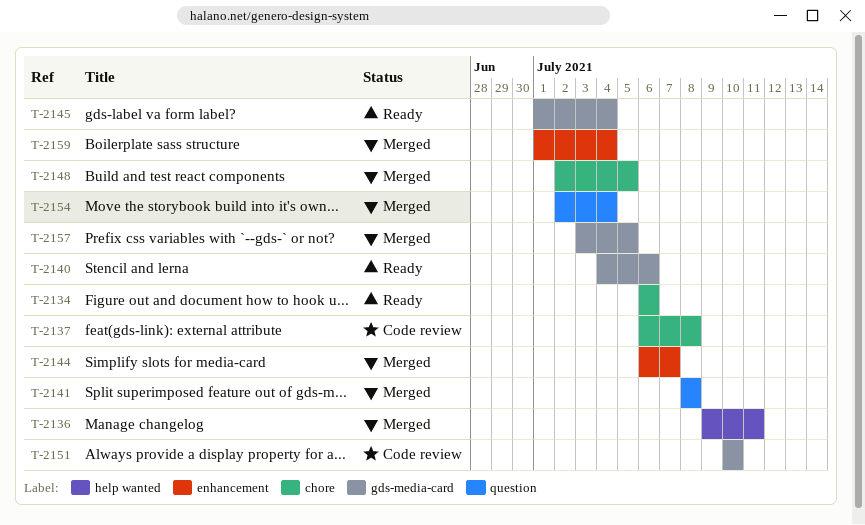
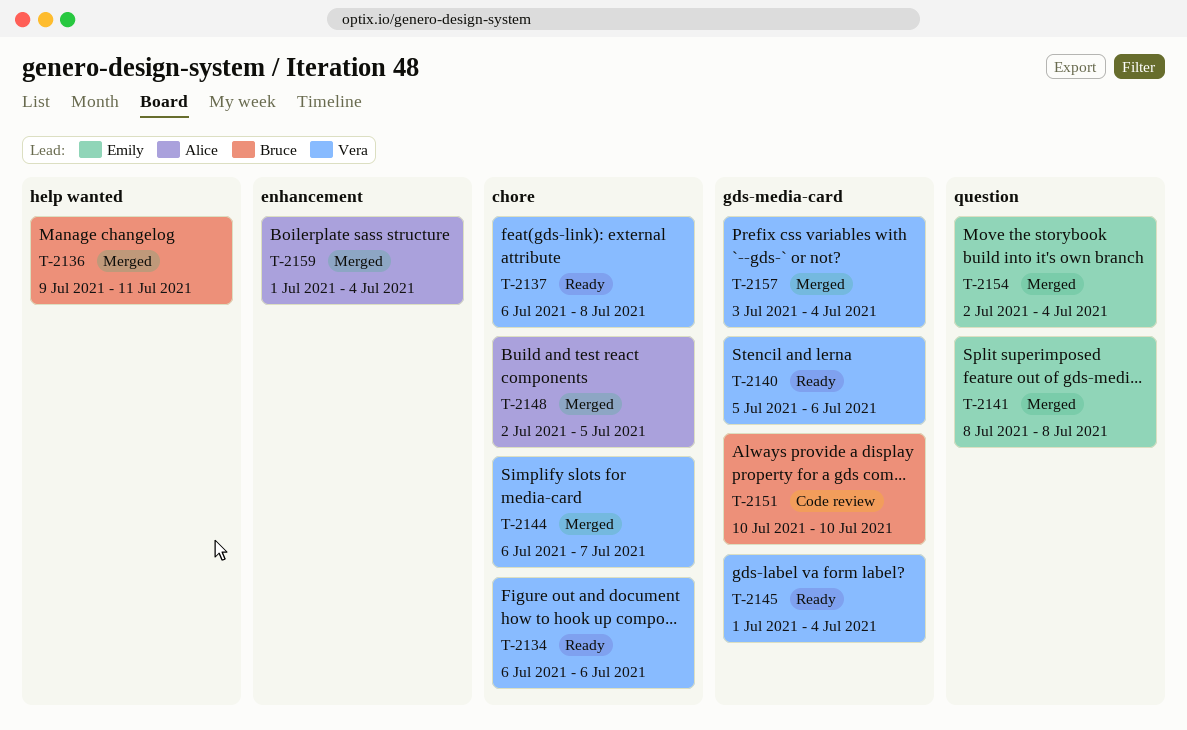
T-2137, status: Code review -> Ready
T-2140, start: Jul 4 -> Jul 5
T-2144, label: enhancement -> chore
T-2157, due: Jul 5 -> Jul 4

